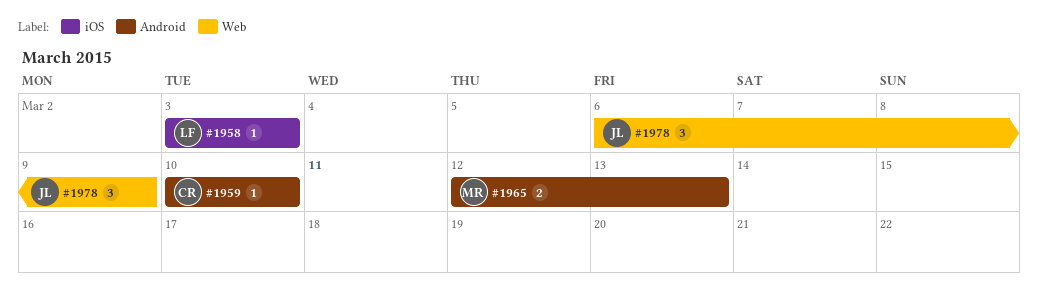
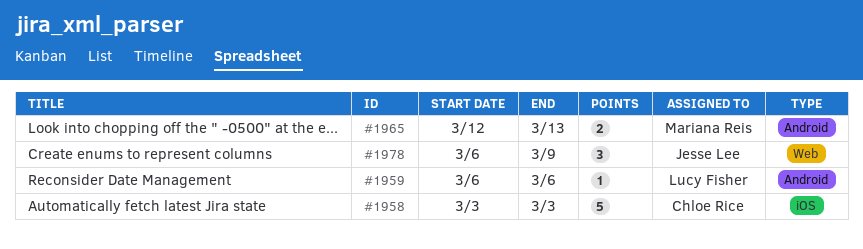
#1958, owner: Lucy Fisher -> Chloe Rice
#1958, estimate: 1 -> 5
#1959, owner: Chloe Rice -> Lucy Fisher
#1959, start: Mar 10 -> Mar 6
#1959, due: Mar 10 -> Mar 6

